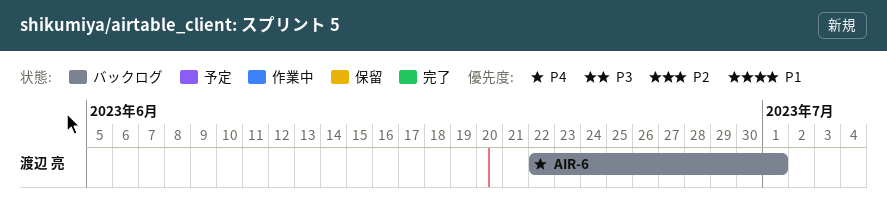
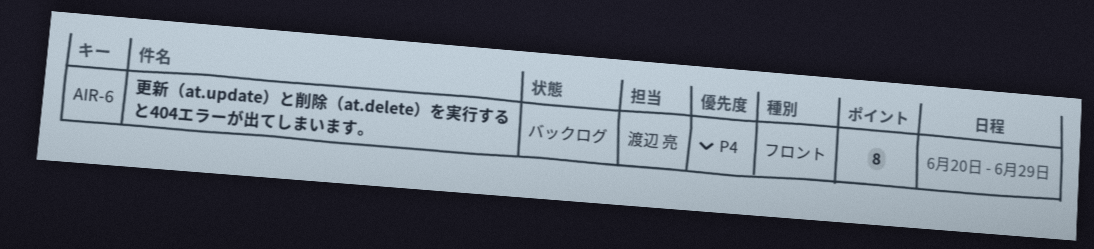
AIR-6, start: Jun 22 -> Jun 20
AIR-6, due: Jul 1 -> Jun 29

